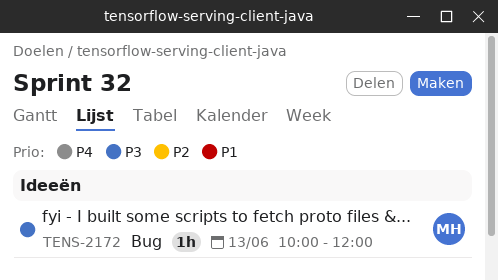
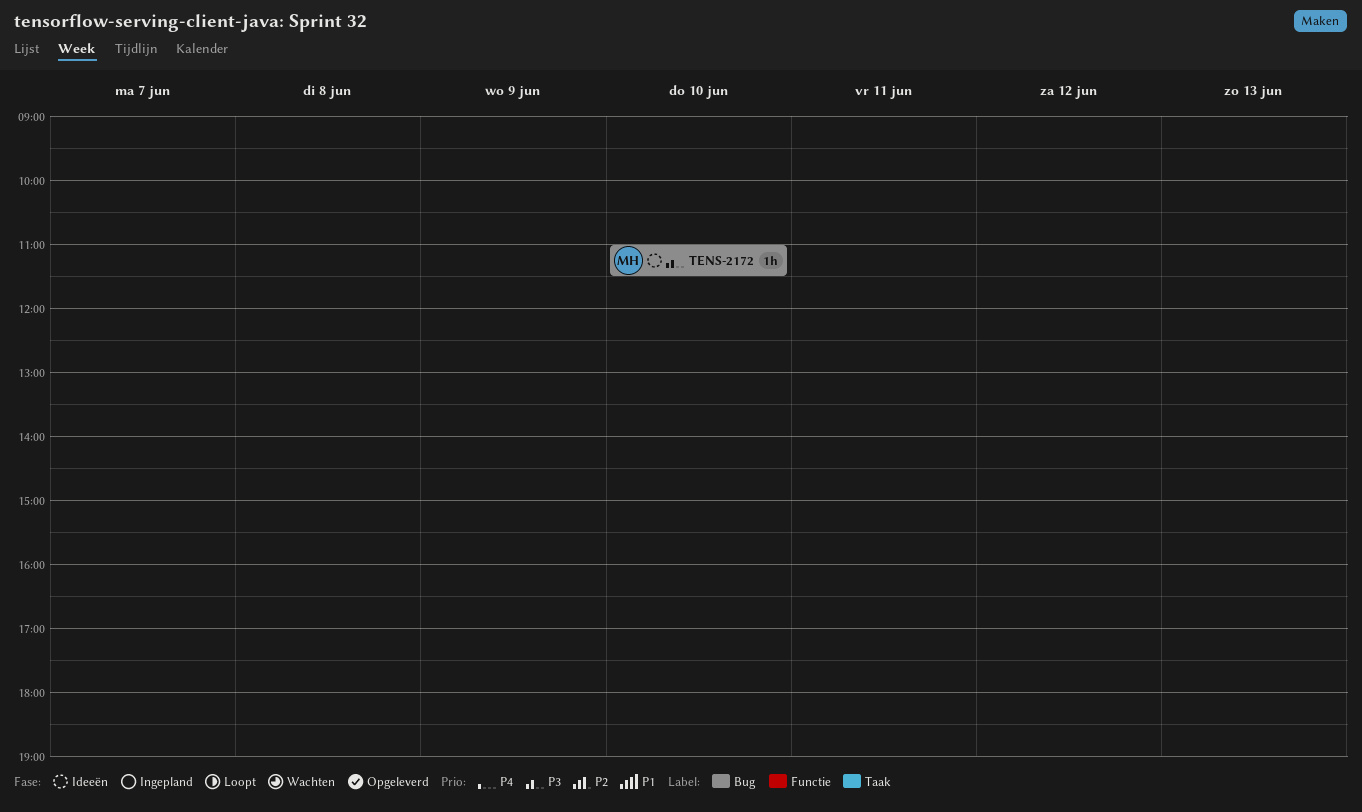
TENS-2172, day: Jun 13 -> Jun 10
TENS-2172, begins: 10:00 -> 11:00
TENS-2172, ends: 12:00 -> 11:30

